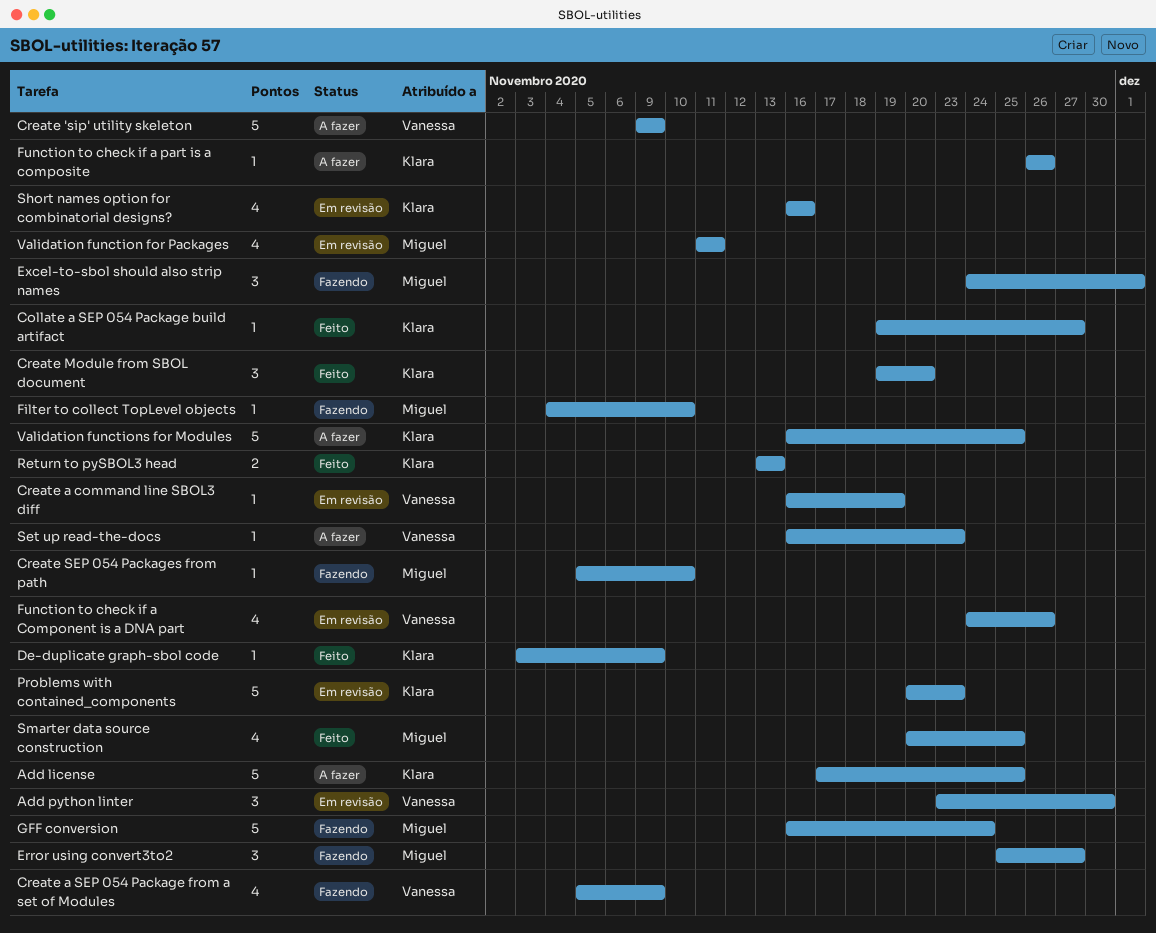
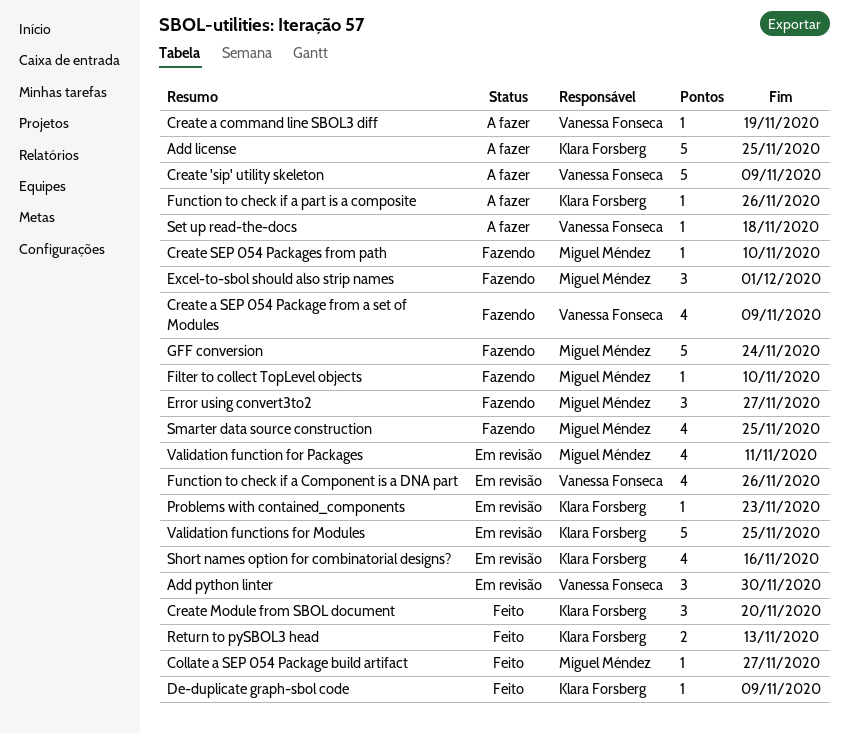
Collate a SEP 054 Package build artifact, owner: Klara Forsberg -> Miguel Méndez
Create a command line SBOL3 diff, status: Em revisão -> A fazer
Problems with contained_components, estimate: 5 -> 1
Set up read-the-docs, due: Nov 23 -> Nov 18
Smarter data source construction, status: Feito -> Fazendo
Validation functions for Modules, status: A fazer -> Em revisão

